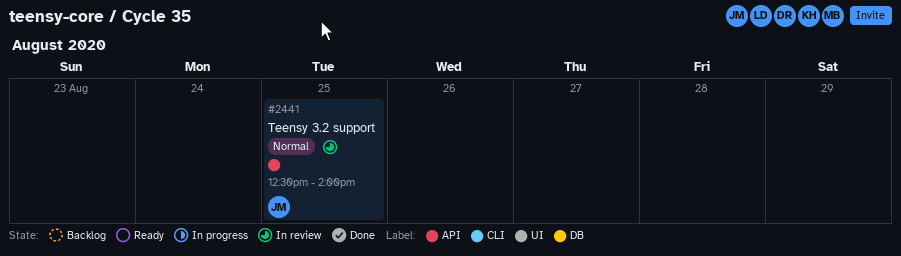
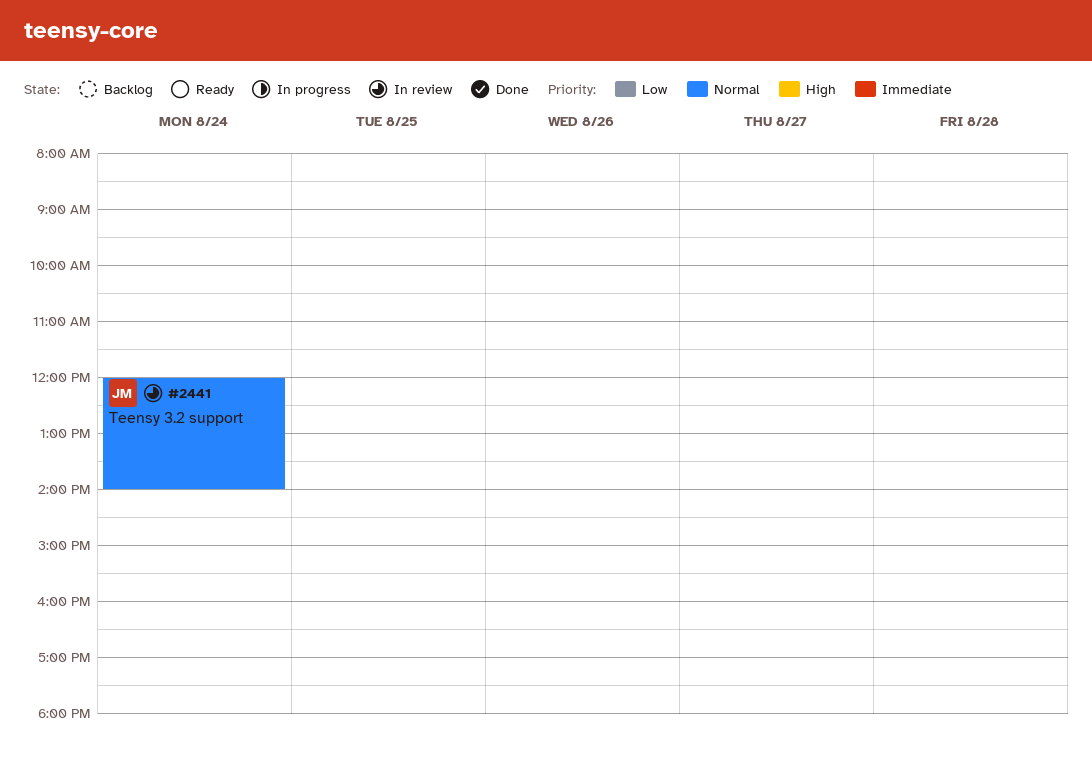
#2441, day: Aug 25 -> Aug 24
#2441, begins: 12:30 -> 12:00

